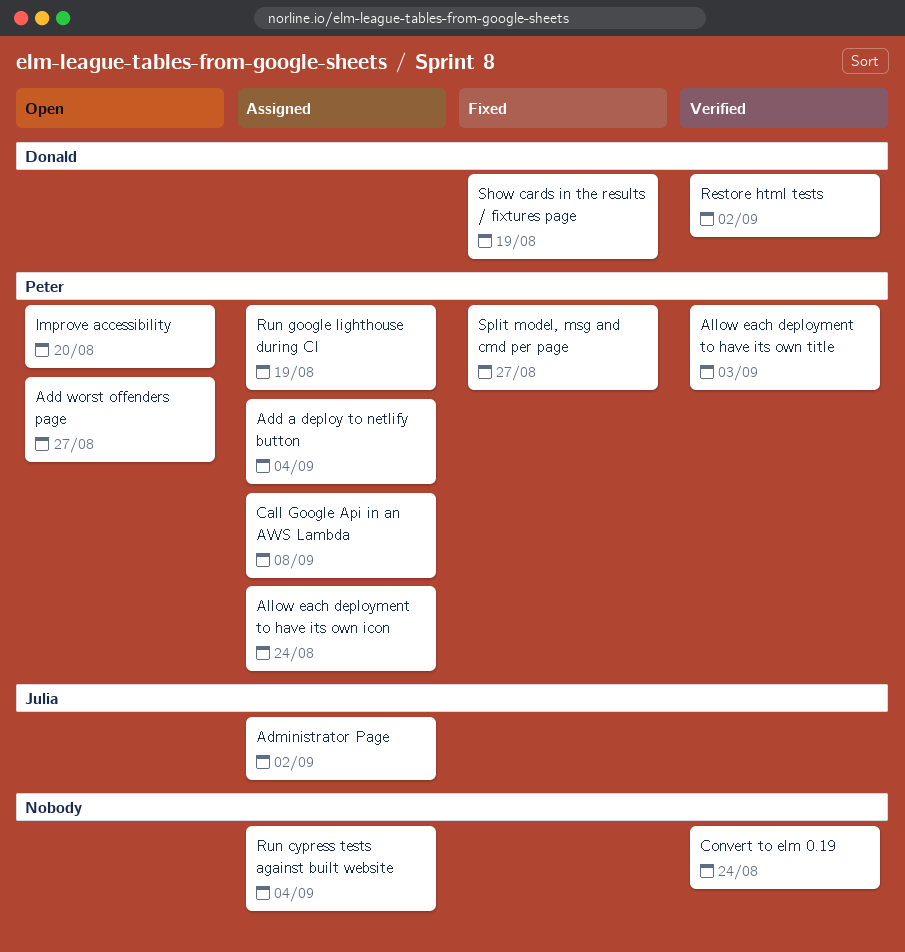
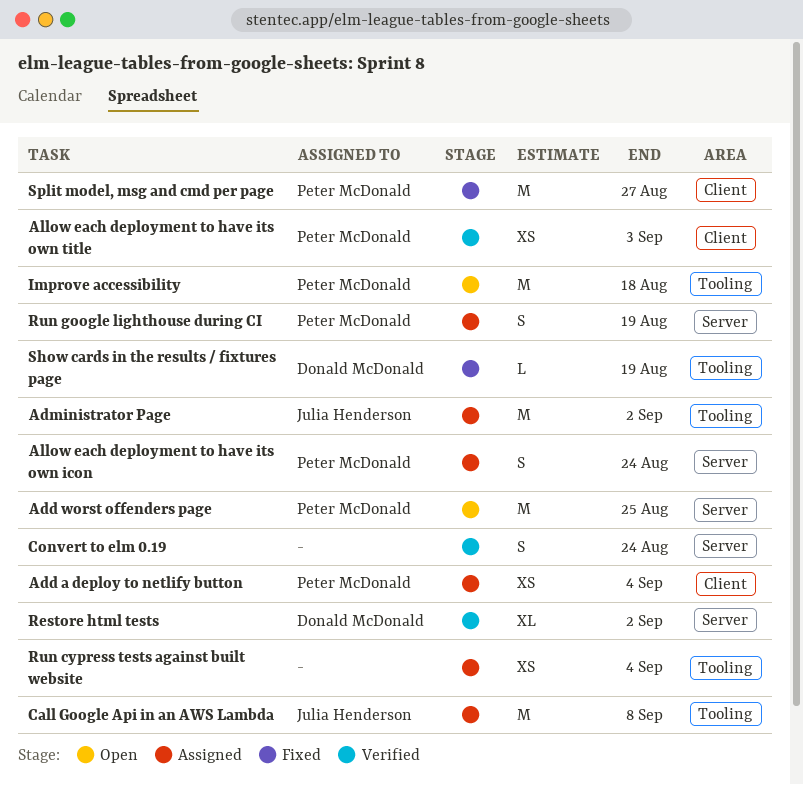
Add worst offenders page, due: Aug 27 -> Aug 25
Call Google Api in an AWS Lambda, owner: Peter McDonald -> Julia Henderson
Improve accessibility, due: Aug 20 -> Aug 18

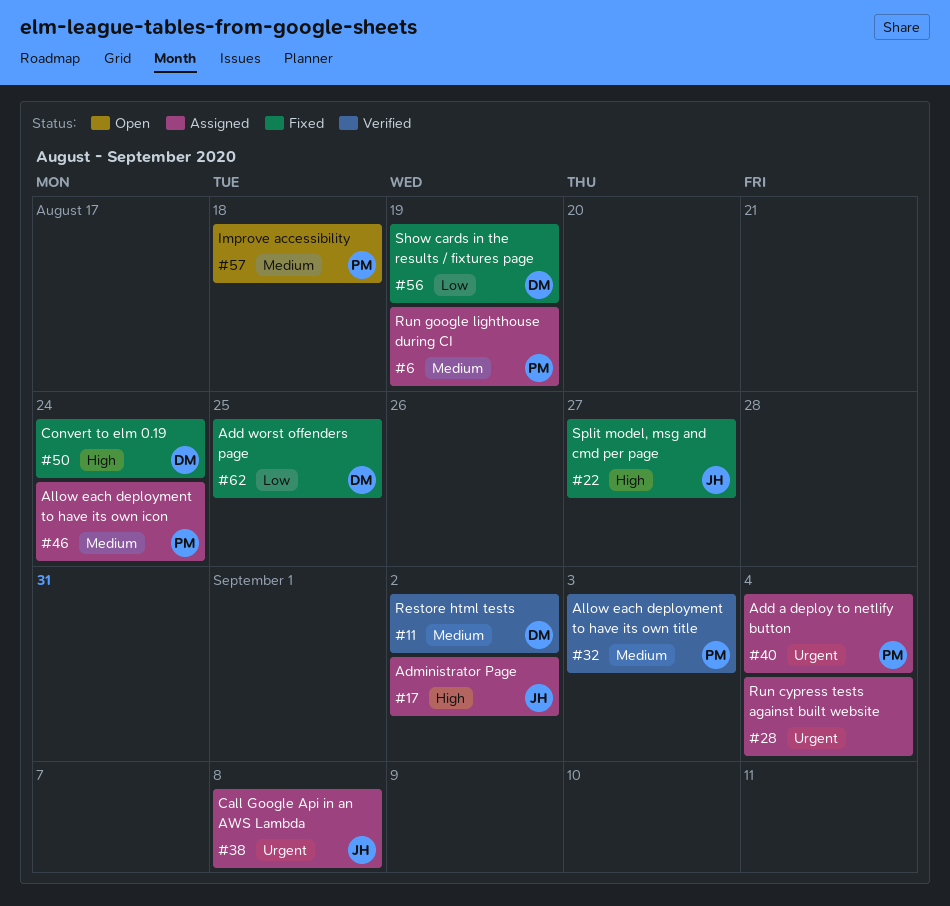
Add worst offenders page, status: Open -> Fixed
Add worst offenders page, owner: Peter McDonald -> Donald McDonald
Convert to elm 0.19, status: Verified -> Fixed
Convert to elm 0.19, owner: none -> Donald McDonald
Split model, msg and cmd per page, owner: Peter McDonald -> Julia Henderson

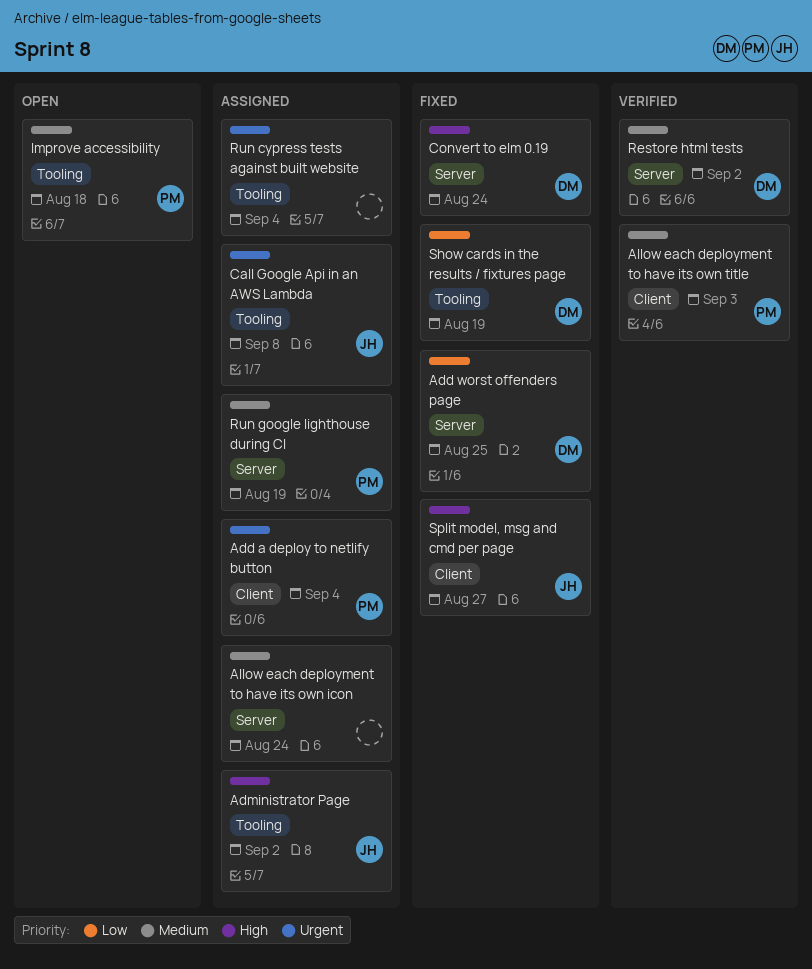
Allow each deployment to have its own icon, owner: PM -> none

